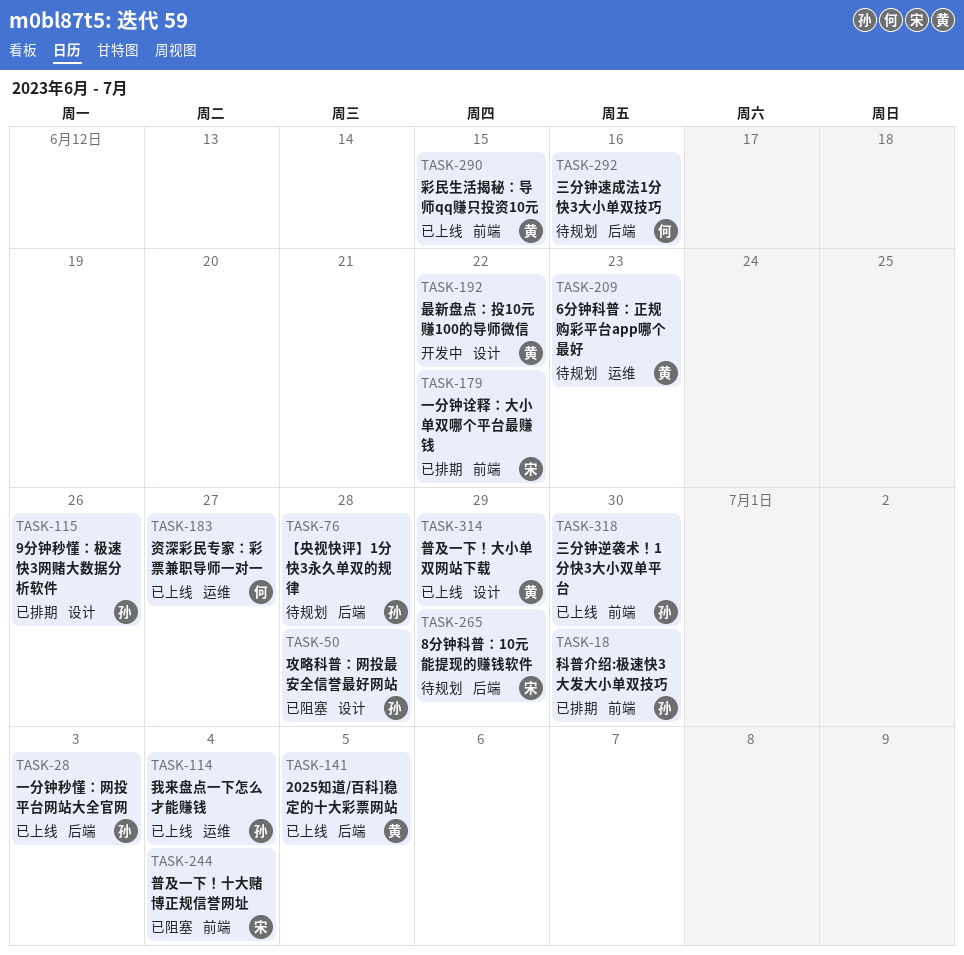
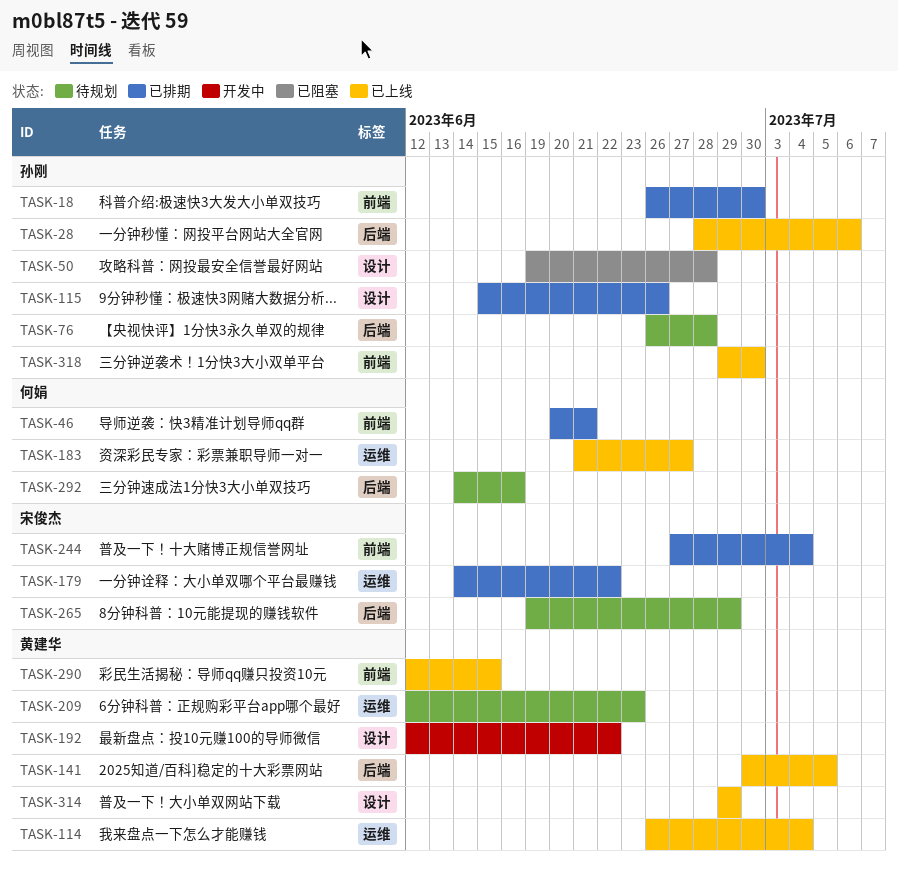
TASK-28, due: Jul 3 -> Jul 6
TASK-46: none -> present
TASK-114, owner: 孙刚 -> 黄建华
TASK-179, label: 前端 -> 运维
TASK-244, status: 已阻塞 -> 已排期

